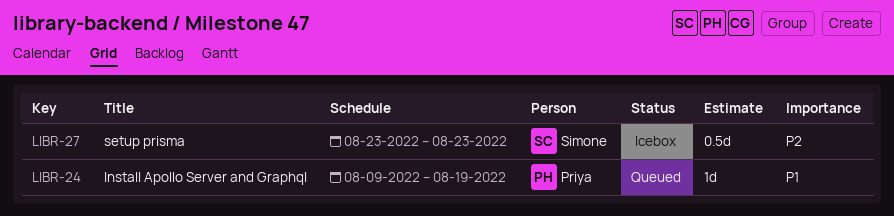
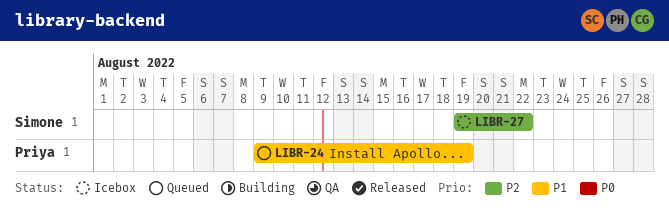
LIBR-27, start: Aug 23 -> Aug 19
LIBR-27, due: Aug 23 -> Aug 22

